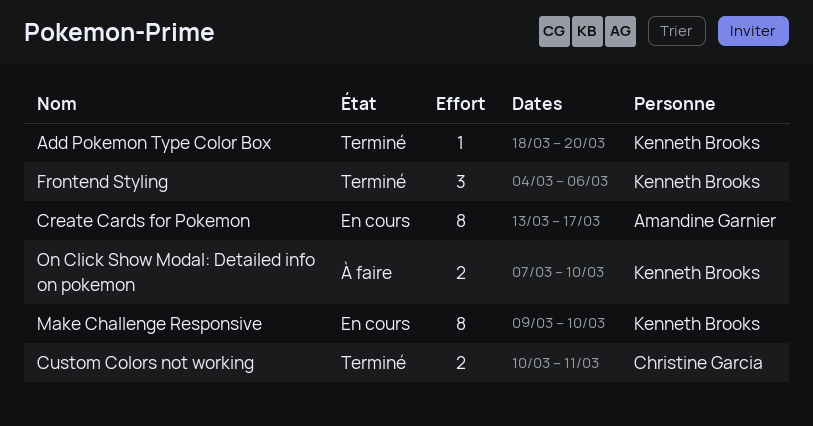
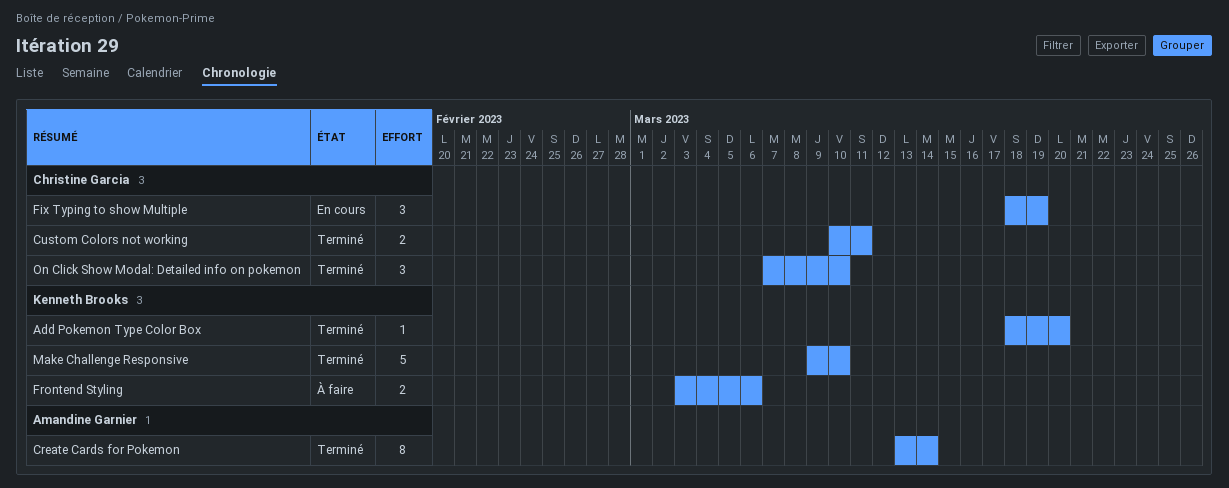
Create Cards for Pokemon, status: En cours -> Terminé
Create Cards for Pokemon, due: Mar 17 -> Mar 14
Fix Typing to show Multiple: none -> present
Frontend Styling, status: Terminé -> À faire
Frontend Styling, estimate: 3 -> 2
Frontend Styling, start: Mar 4 -> Mar 3
Make Challenge Responsive, status: En cours -> Terminé
Make Challenge Responsive, estimate: 8 -> 5
On Click Show Modal: Detailed info on pokemon, status: À faire -> Terminé
On Click Show Modal: Detailed info on pokemon, owner: Kenneth Brooks -> Christine Garcia
On Click Show Modal: Detailed info on pokemon, estimate: 2 -> 3

